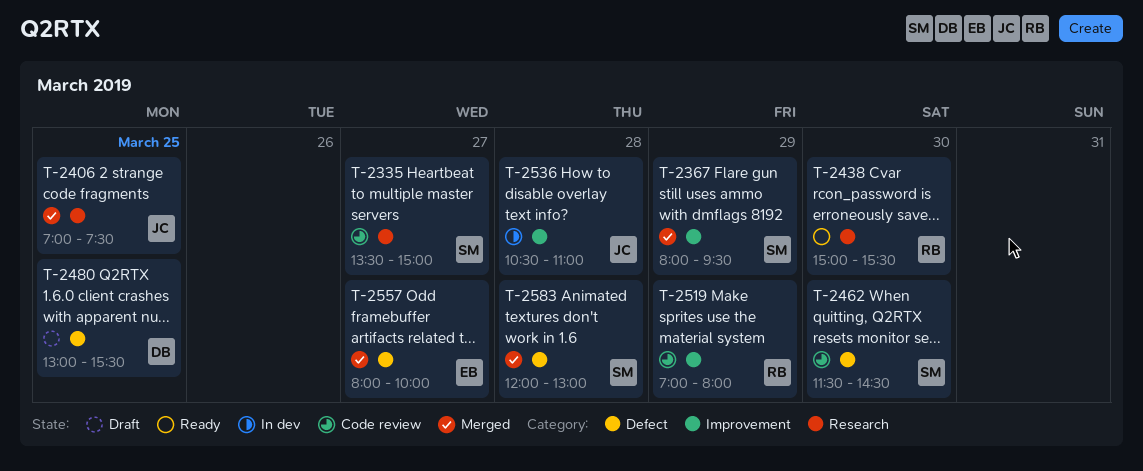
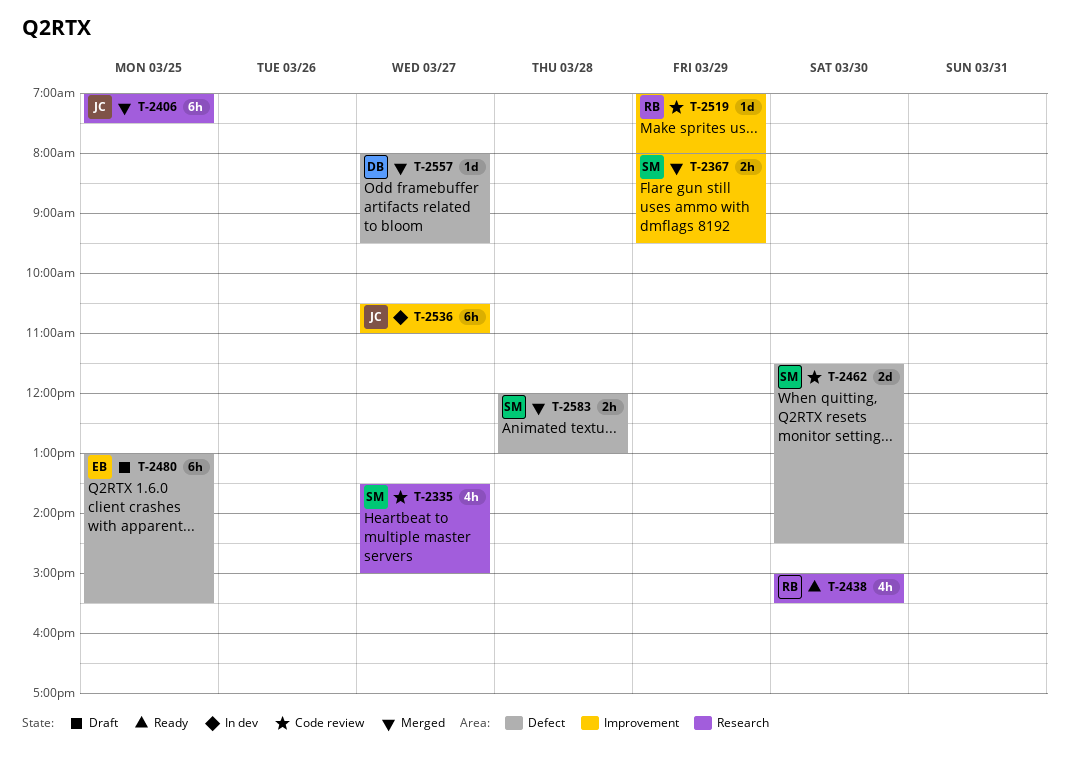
T-2480, owner: DB -> EB
T-2536, day: Mar 28 -> Mar 27
T-2557, owner: EB -> DB
T-2557, ends: 10:00 -> 09:30

